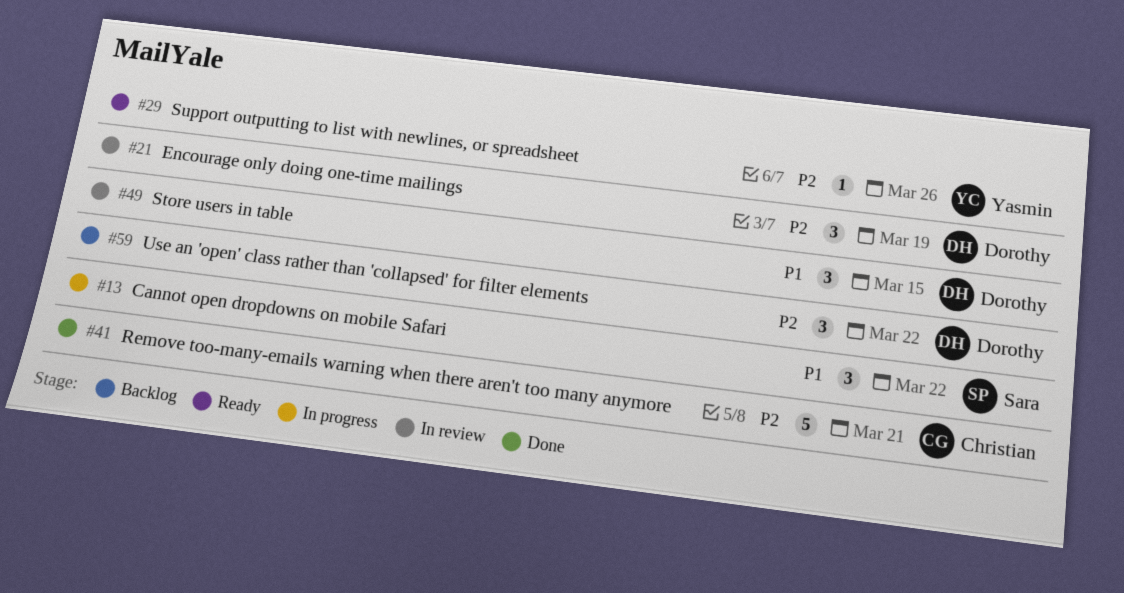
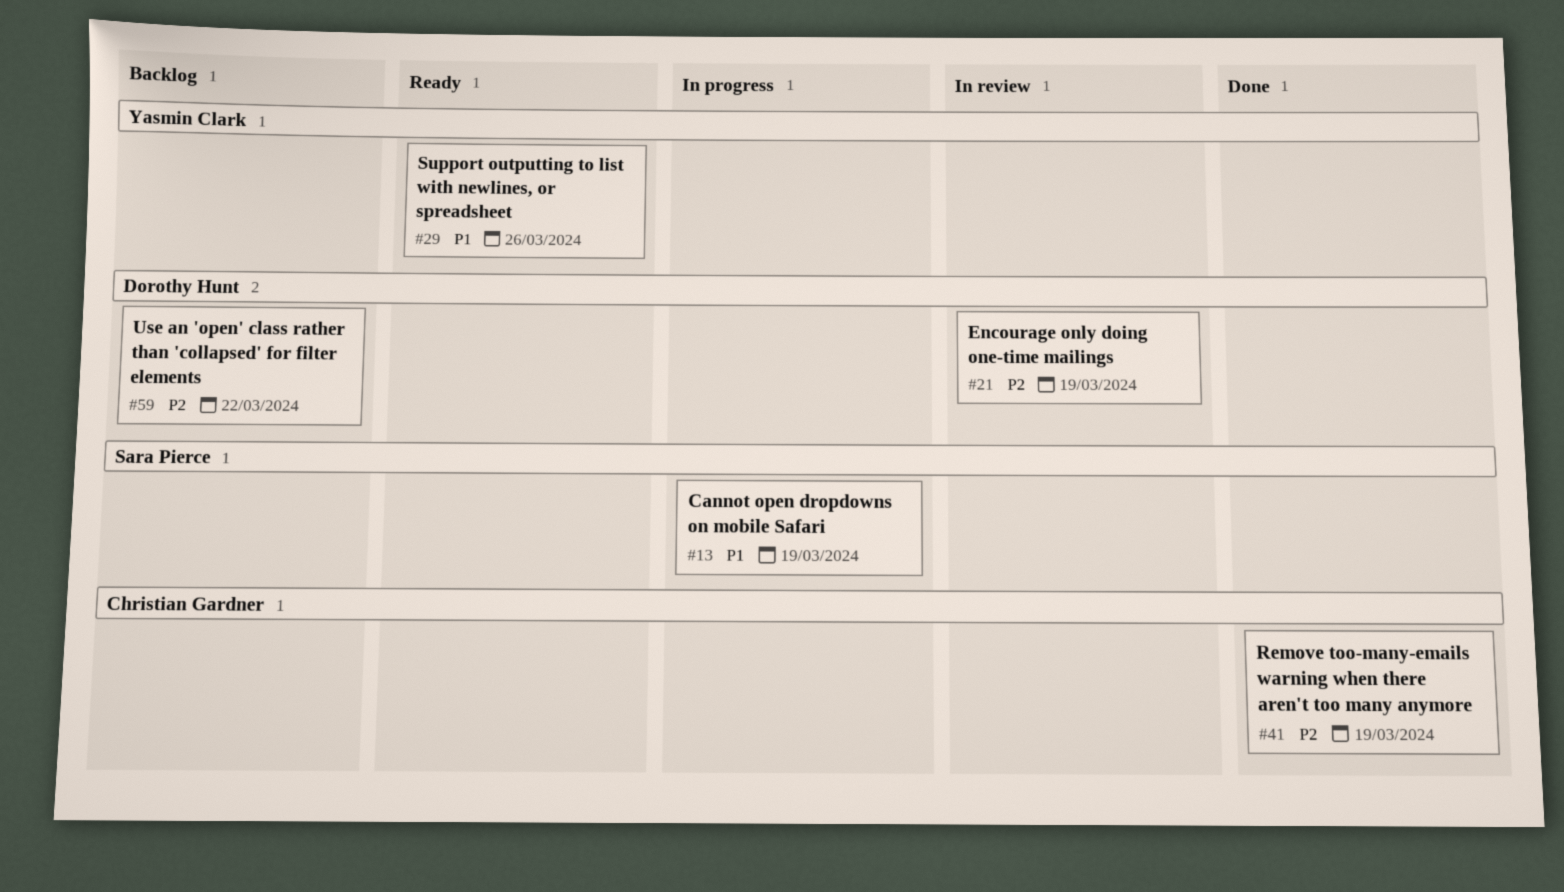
#13, due: Mar 22 -> Mar 19
#29, priority: P2 -> P1
#41, due: Mar 21 -> Mar 19
#49: present -> none

